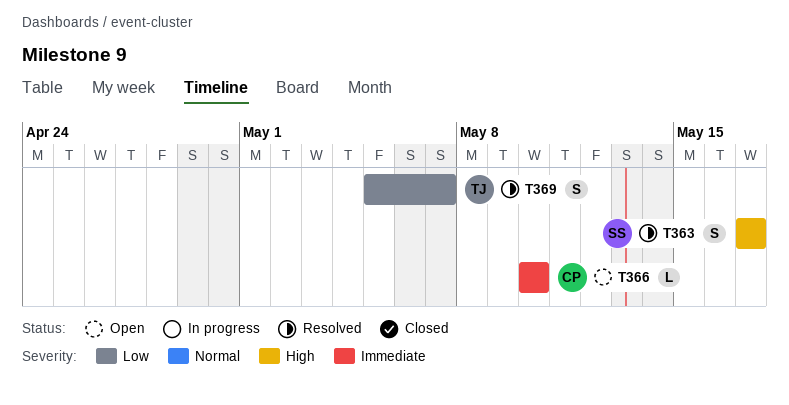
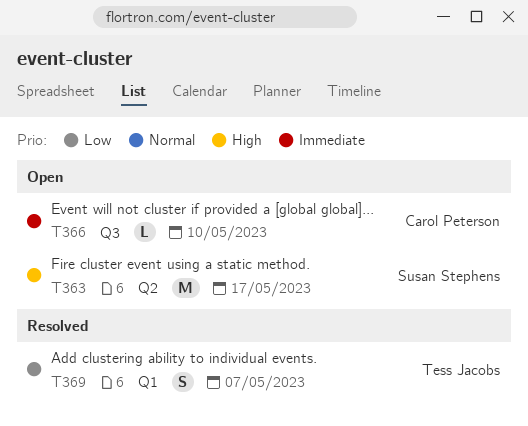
T363, status: Resolved -> Open
T363, estimate: S -> M

